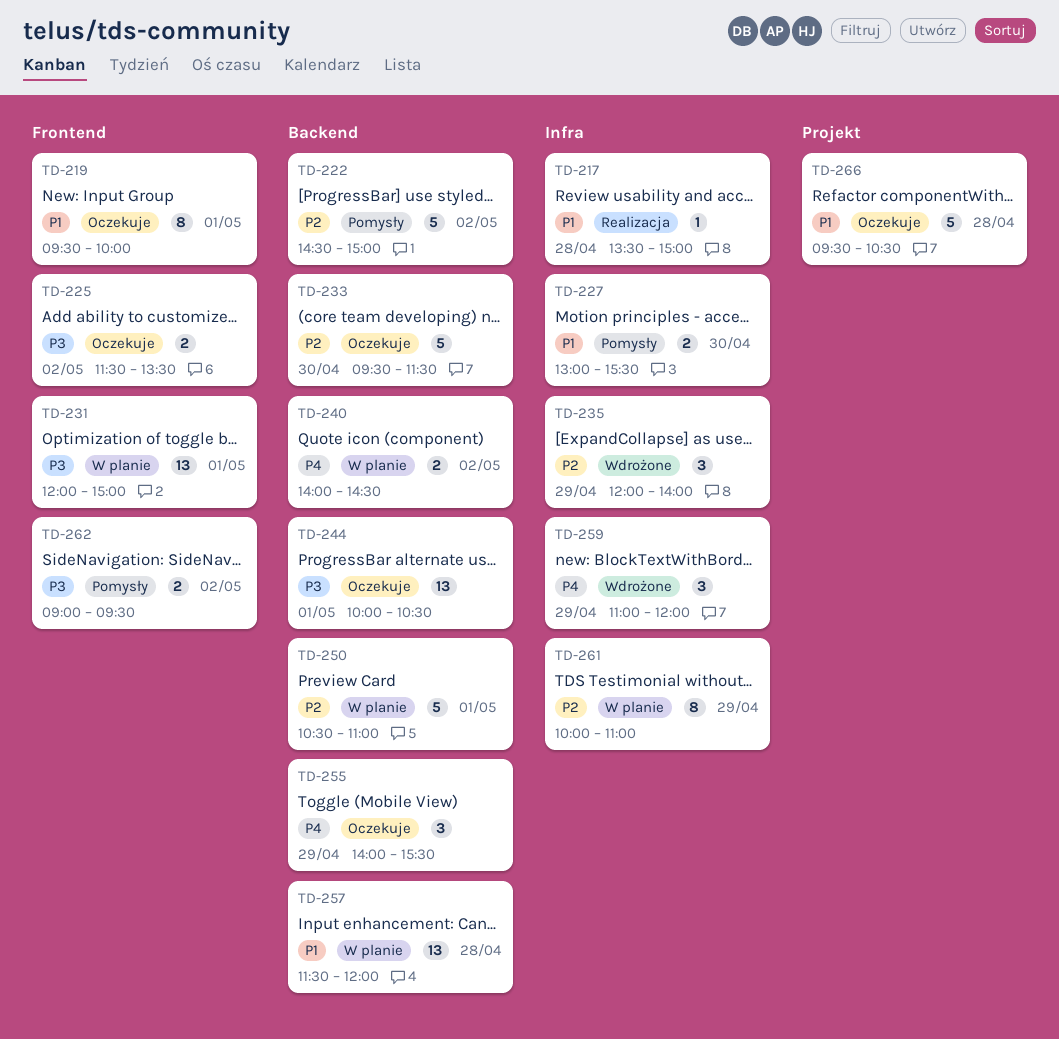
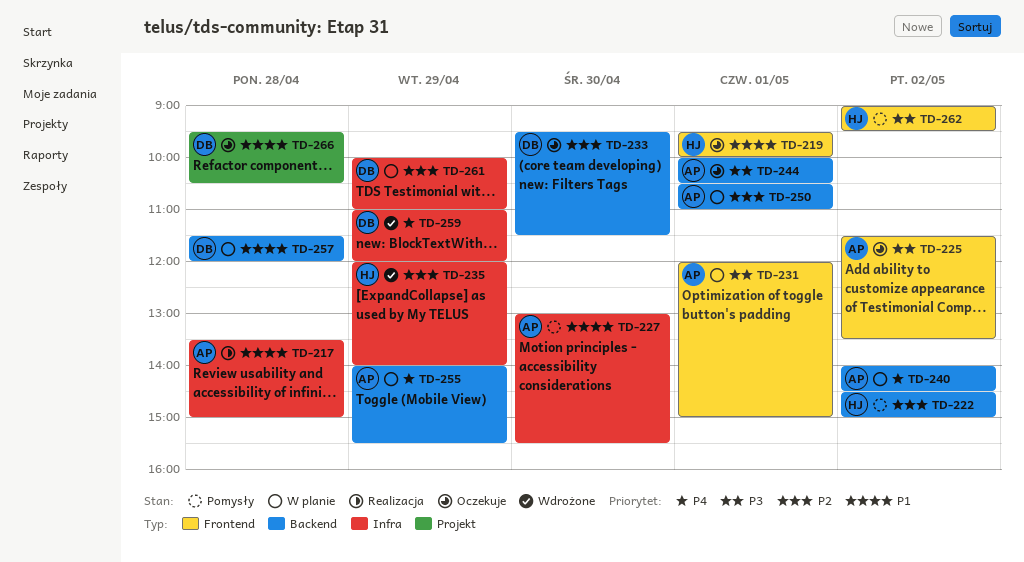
TD-255, status: Oczekuje -> W planie

